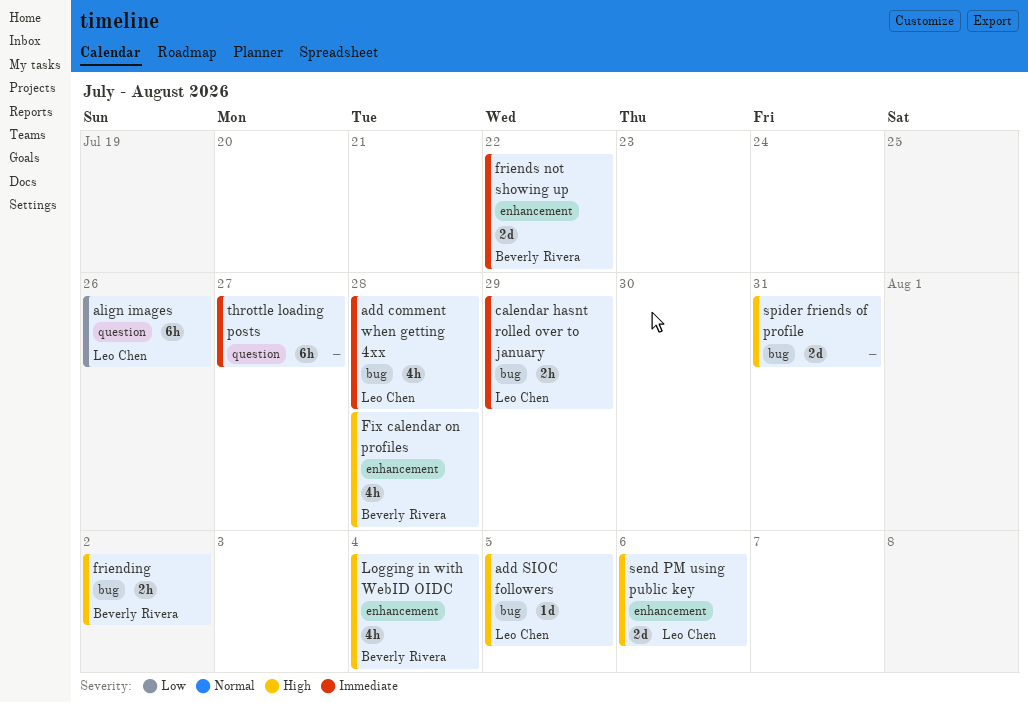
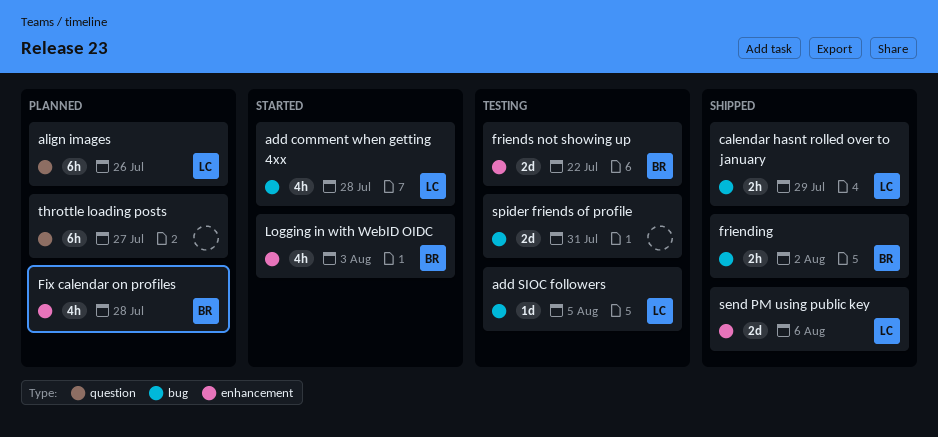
Logging in with WebID OIDC, due: Aug 4 -> Aug 3

